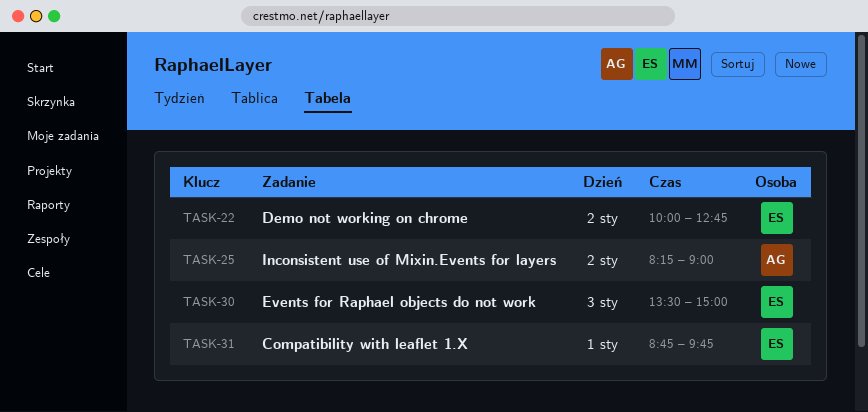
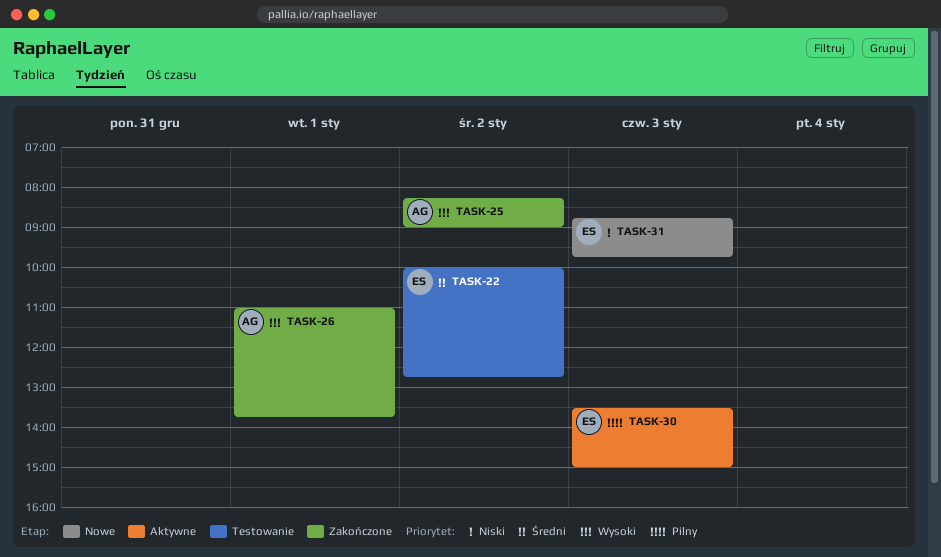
TASK-26: none -> present
TASK-31, day: Jan 1 -> Jan 3

